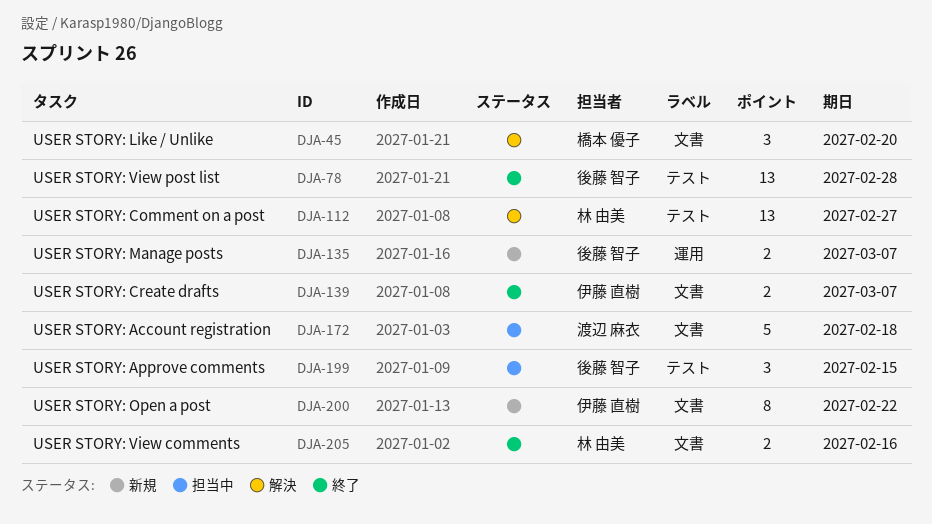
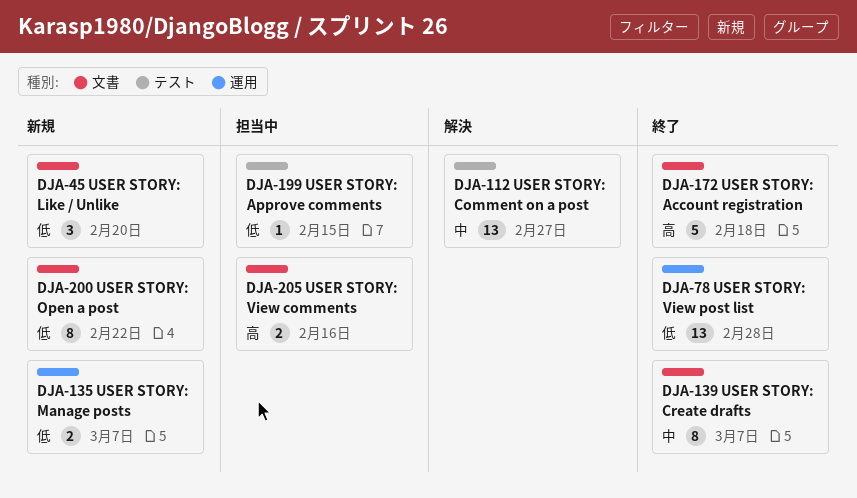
DJA-45, status: 解決 -> 新規
DJA-78, label: テスト -> 運用
DJA-139, estimate: 2 -> 8
DJA-172, status: 担当中 -> 終了
DJA-199, estimate: 3 -> 1
DJA-205, status: 終了 -> 担当中

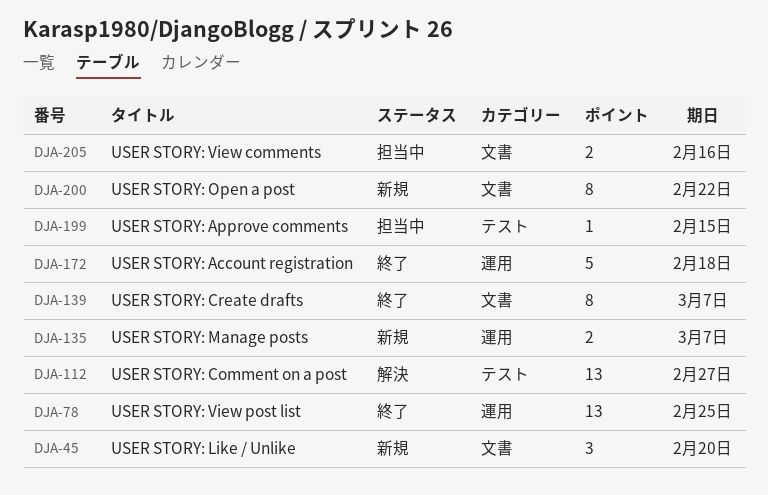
DJA-78, due: Feb 28 -> Feb 25
DJA-172, label: 文書 -> 運用

